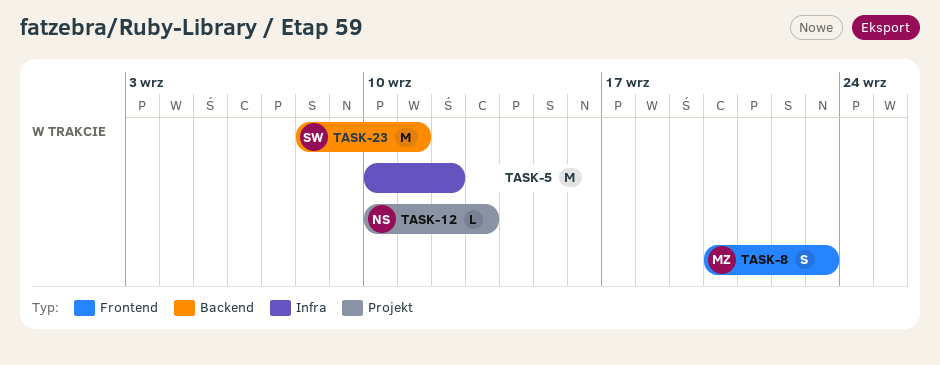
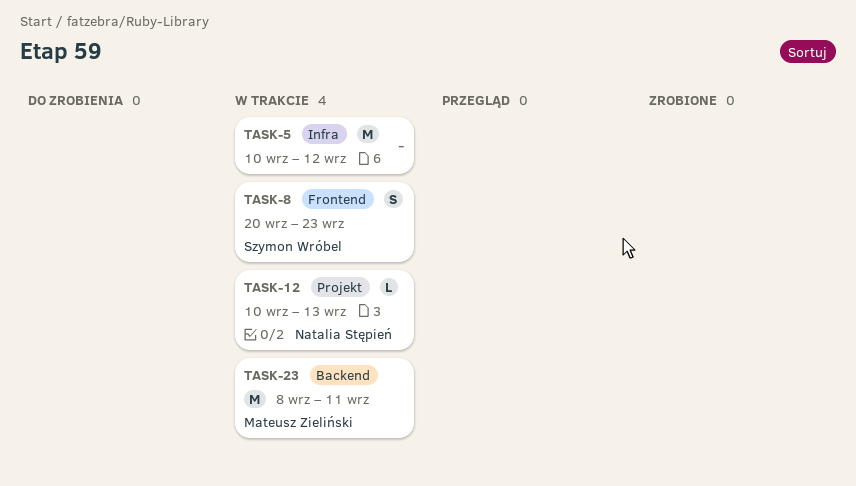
TASK-8, owner: Mateusz Zieliński -> Szymon Wróbel
TASK-23, owner: Szymon Wróbel -> Mateusz Zieliński

